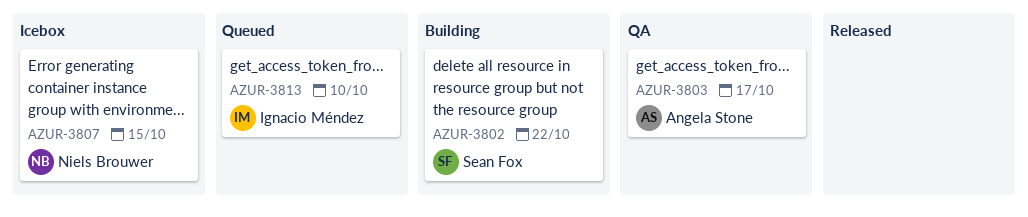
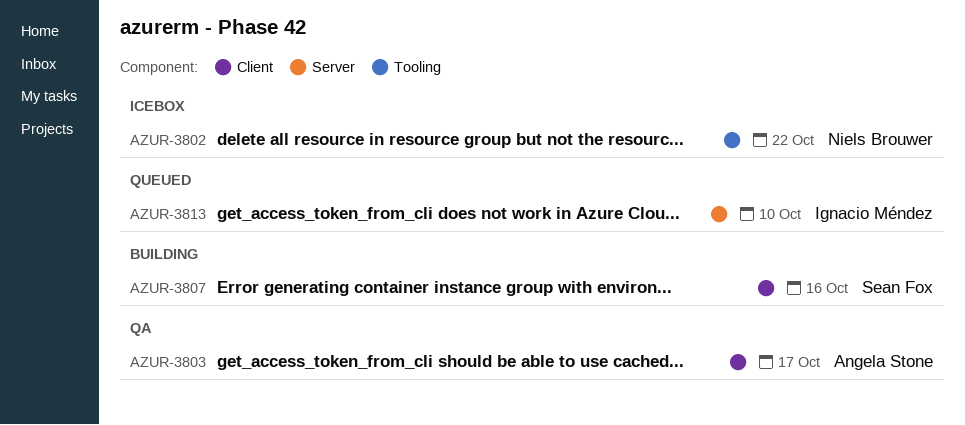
AZUR-3802, status: Building -> Icebox
AZUR-3802, owner: Sean Fox -> Niels Brouwer
AZUR-3807, status: Icebox -> Building
AZUR-3807, owner: Niels Brouwer -> Sean Fox
AZUR-3807, due: Oct 15 -> Oct 16

